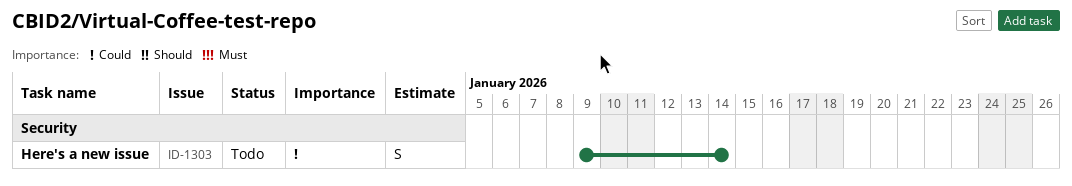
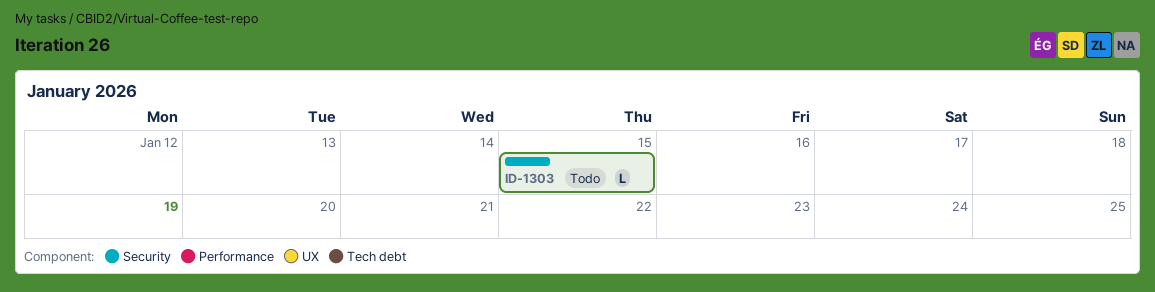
ID-1303, estimate: S -> L
ID-1303, due: Jan 14 -> Jan 15

